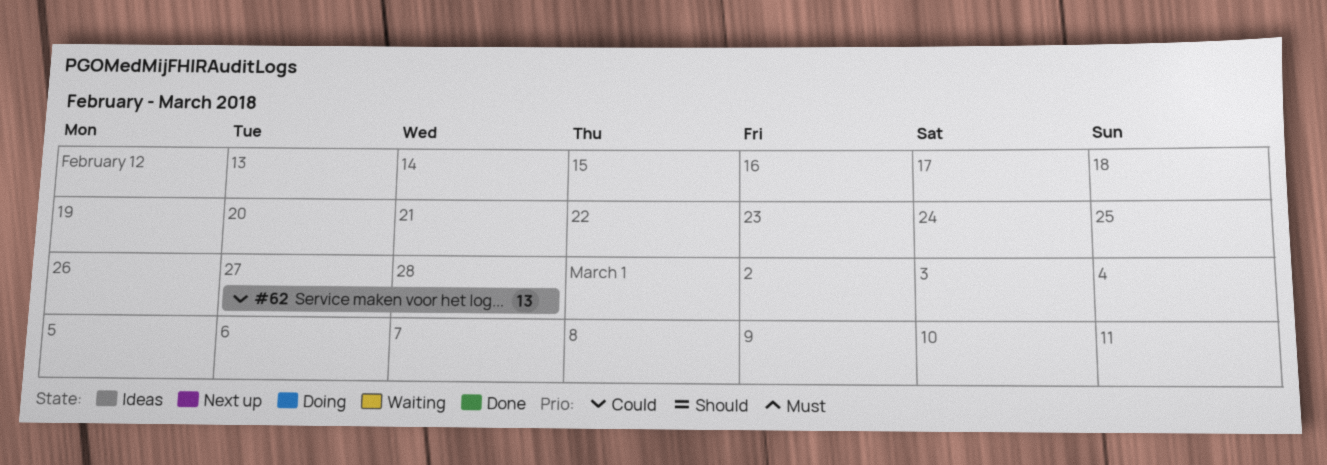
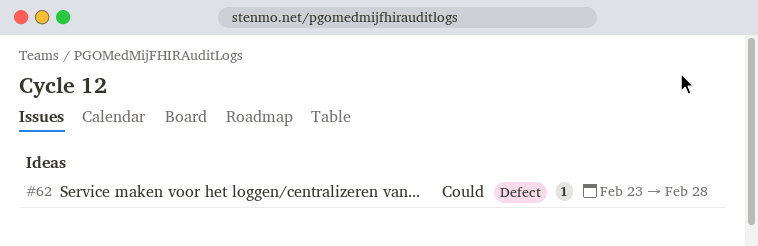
#62, estimate: 13 -> 1
#62, start: Feb 27 -> Feb 23

